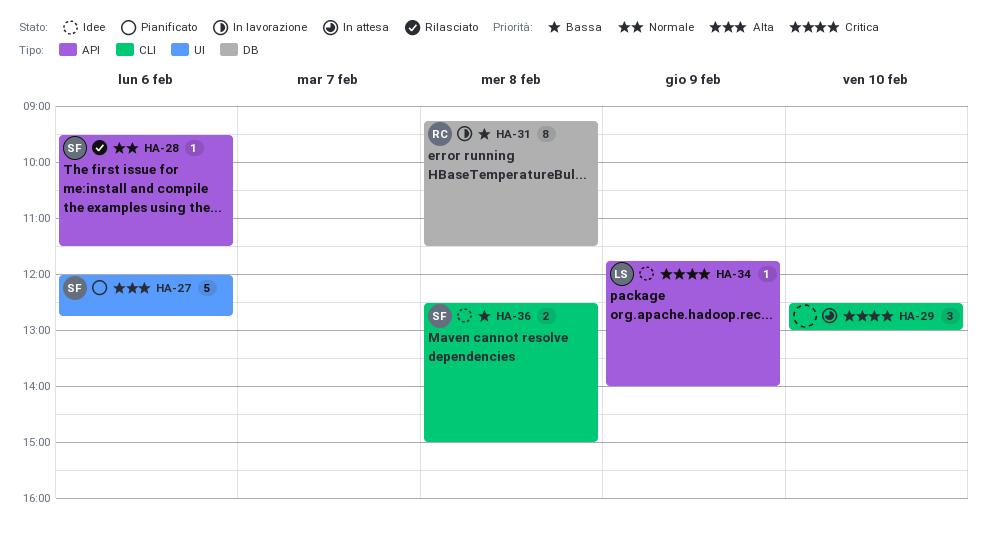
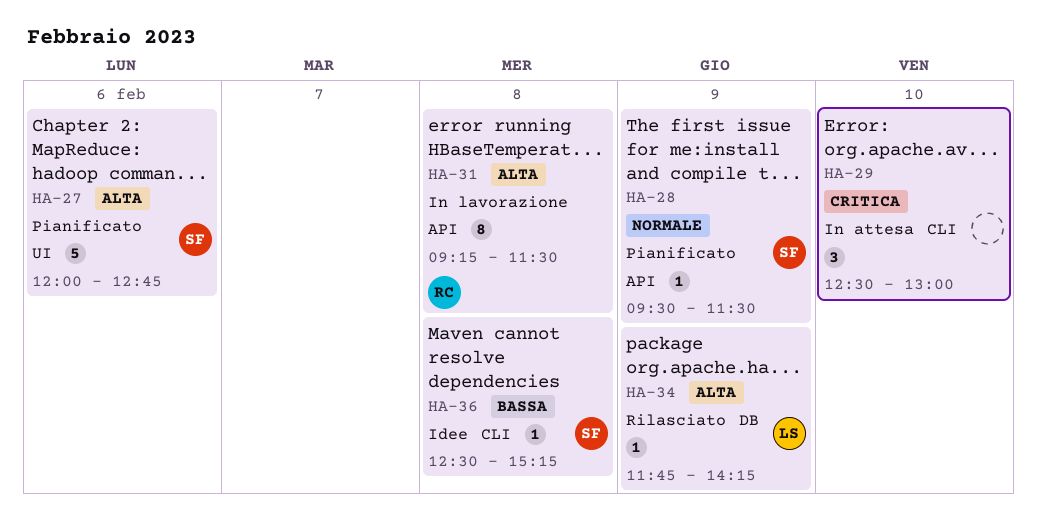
HA-28, status: Rilasciato -> Pianificato
HA-28, day: Feb 6 -> Feb 9
HA-31, priority: Bassa -> Alta
HA-31, label: DB -> API
HA-34, status: Idee -> Rilasciato
HA-34, priority: Critica -> Alta
HA-34, label: API -> DB
HA-34, ends: 14:00 -> 14:15
HA-36, estimate: 2 -> 1
HA-36, ends: 15:00 -> 15:15

